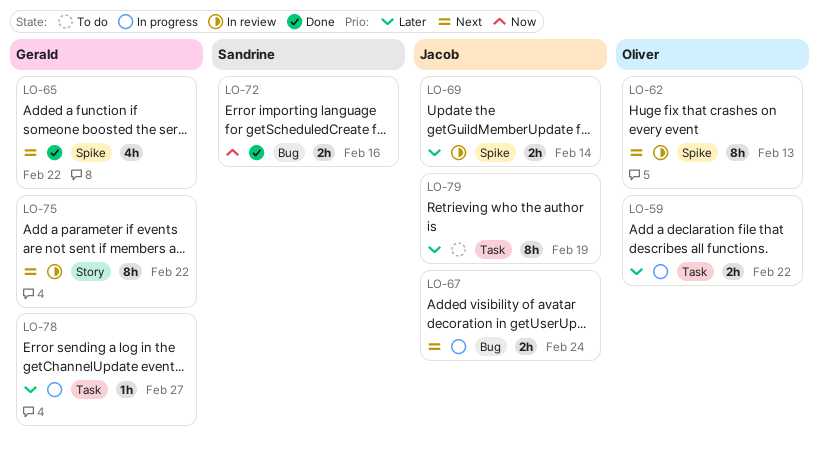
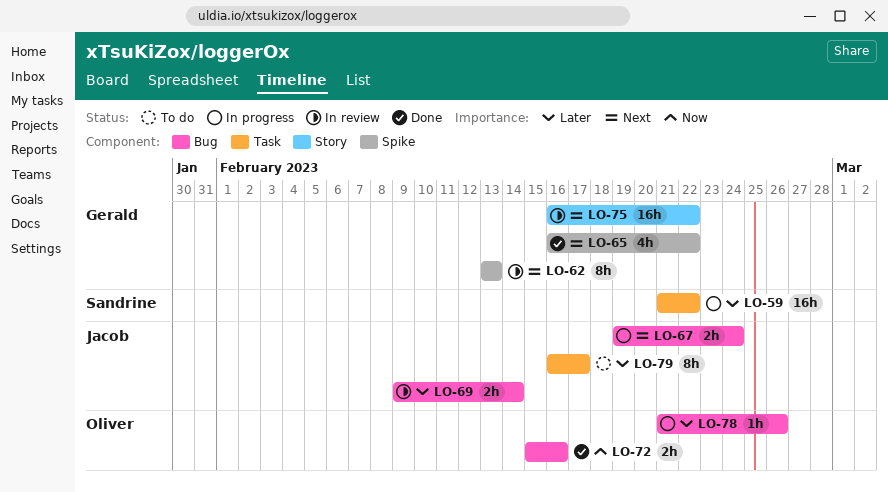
LO-59, owner: Oliver -> Sandrine
LO-59, estimate: 2h -> 16h
LO-62, owner: Oliver -> Gerald
LO-69, label: Spike -> Bug
LO-72, owner: Sandrine -> Oliver
LO-75, estimate: 8h -> 16h
LO-78, owner: Gerald -> Oliver
LO-78, label: Task -> Bug
LO-78, due: Feb 27 -> Feb 26
LO-79, due: Feb 19 -> Feb 17

